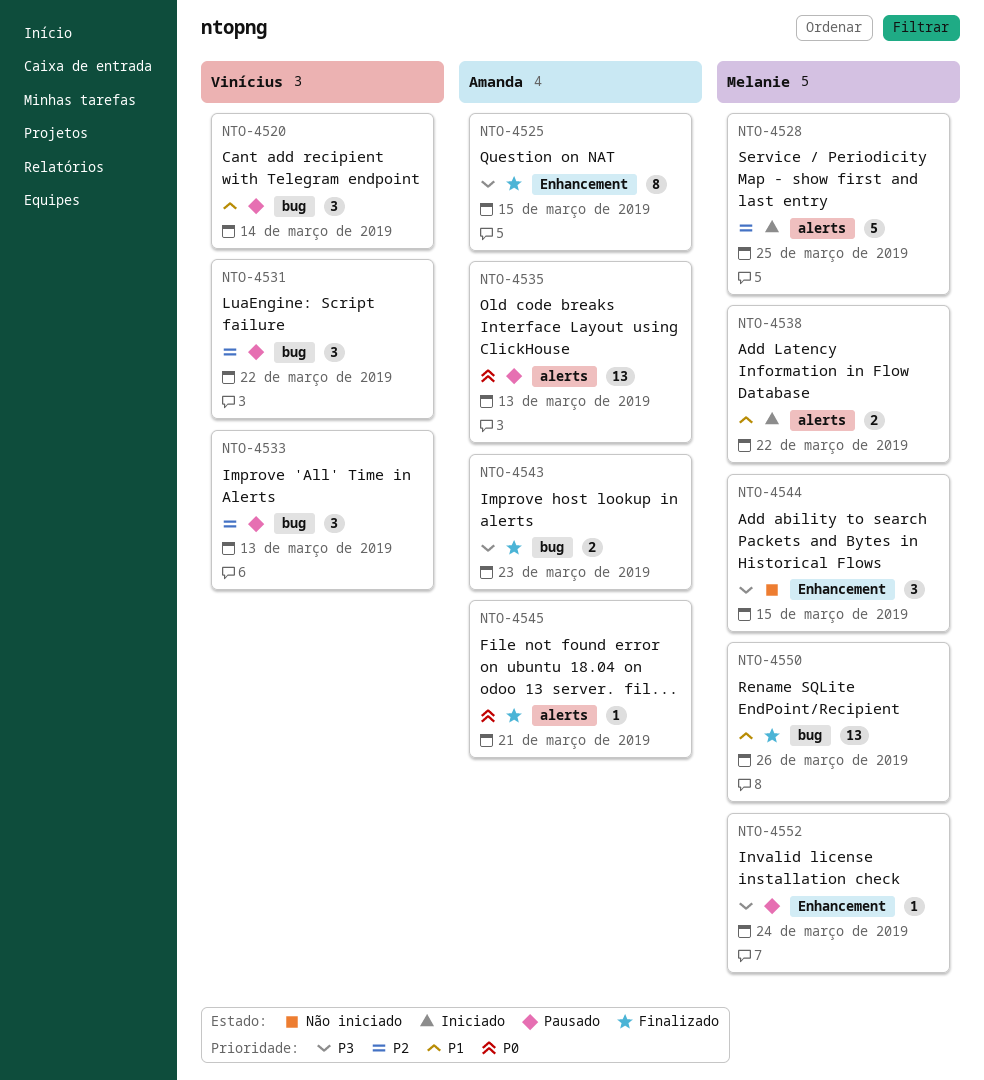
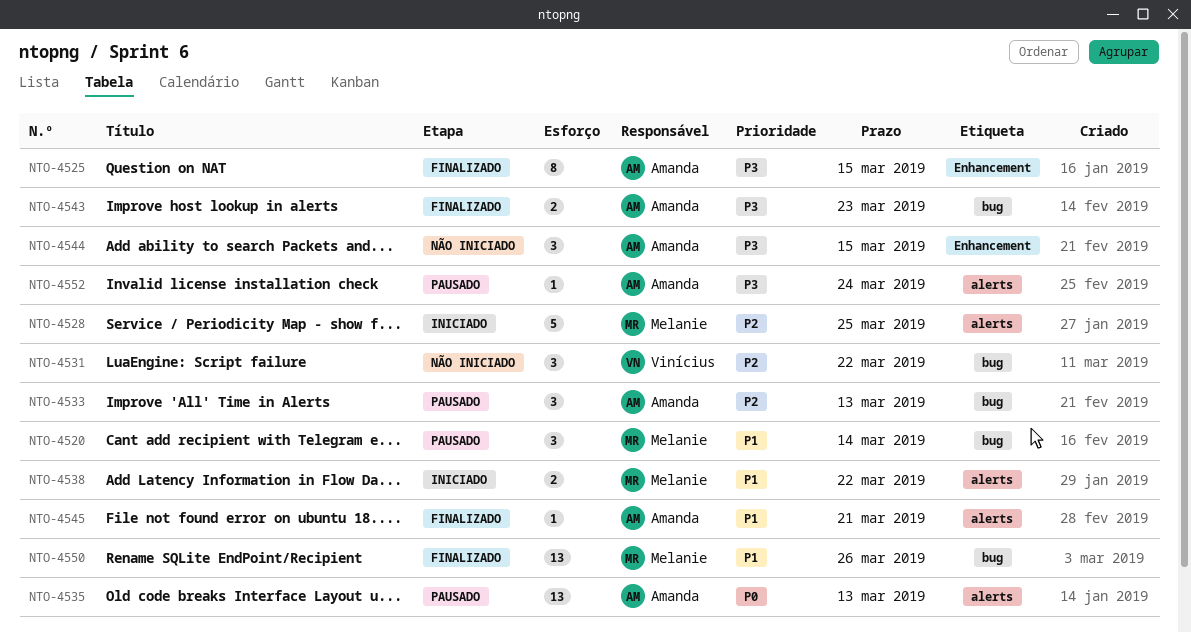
NTO-4520, owner: Vinícius -> Melanie
NTO-4531, status: Pausado -> Não iniciado
NTO-4533, owner: Vinícius -> Amanda
NTO-4544, owner: Melanie -> Amanda
NTO-4545, priority: P0 -> P1
NTO-4552, owner: Melanie -> Amanda
NTO-4552, label: Enhancement -> alerts

